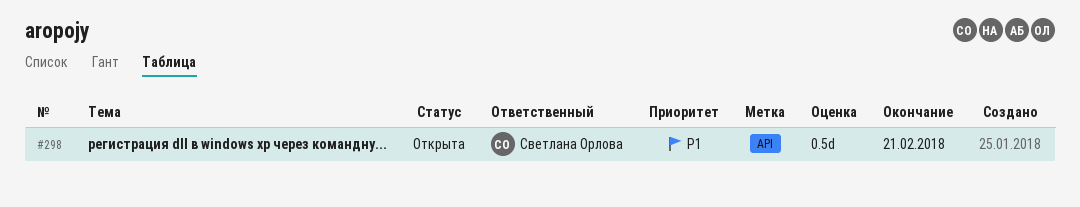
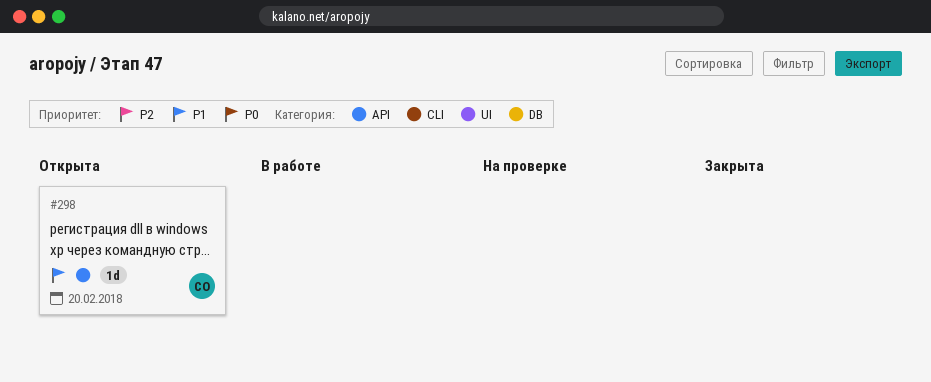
#298, estimate: 0.5d -> 1d
#298, due: Feb 21 -> Feb 20

